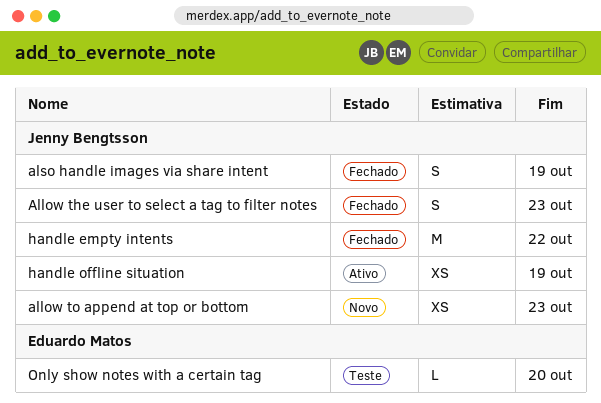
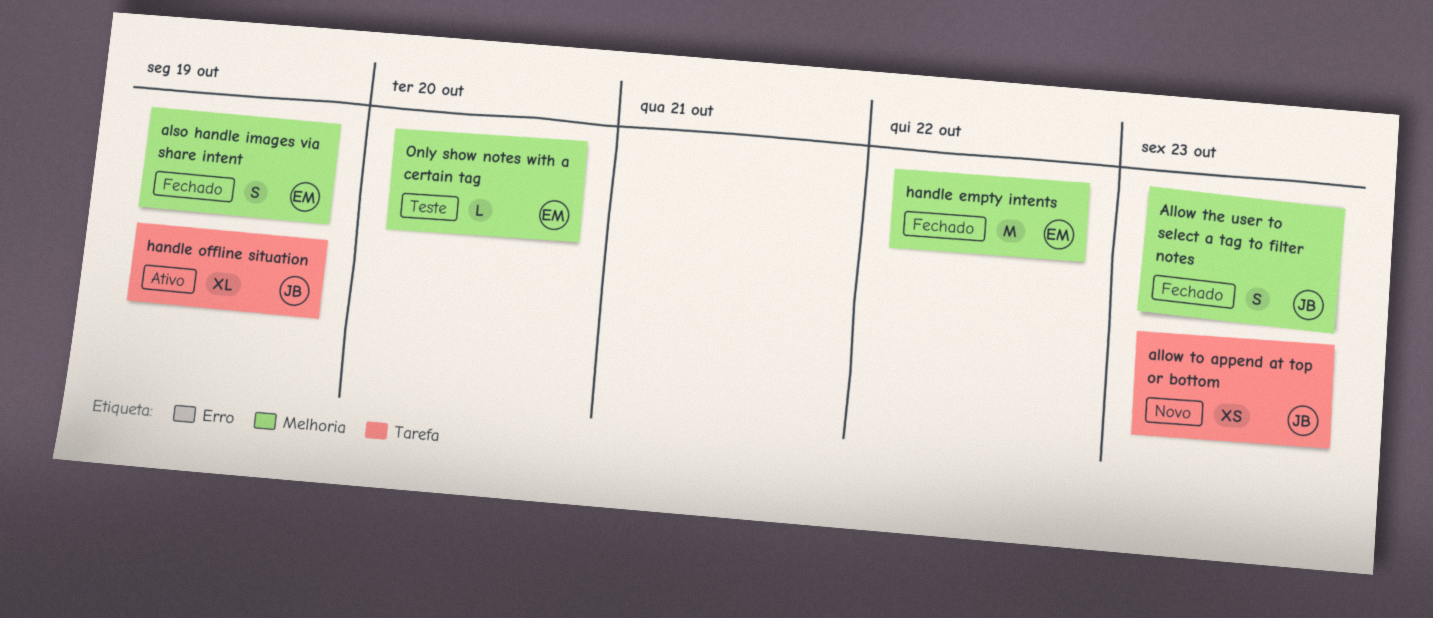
also handle images via share intent, owner: Jenny Bengtsson -> Eduardo Matos
handle empty intents, owner: Jenny Bengtsson -> Eduardo Matos
handle offline situation, estimate: XS -> XL

